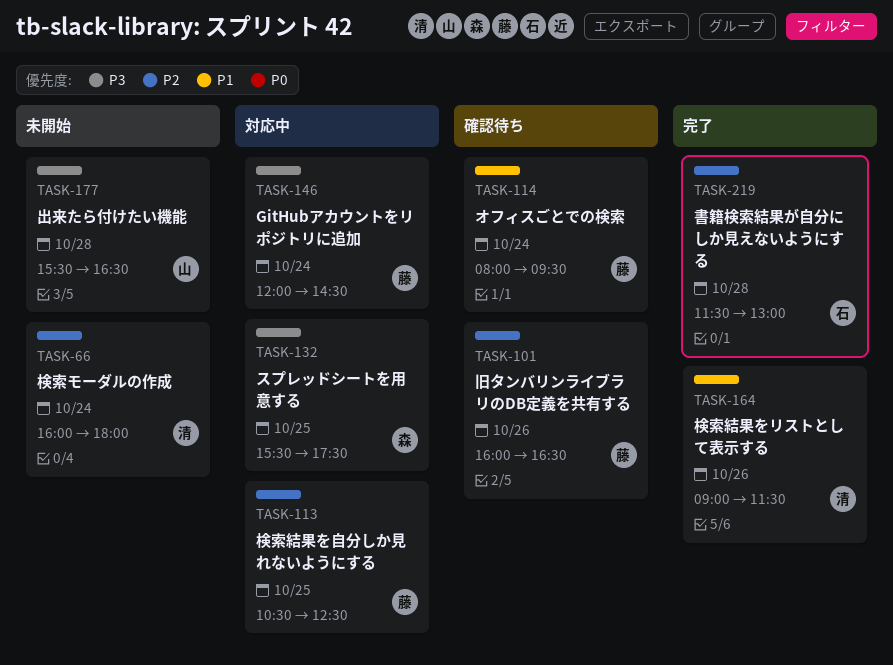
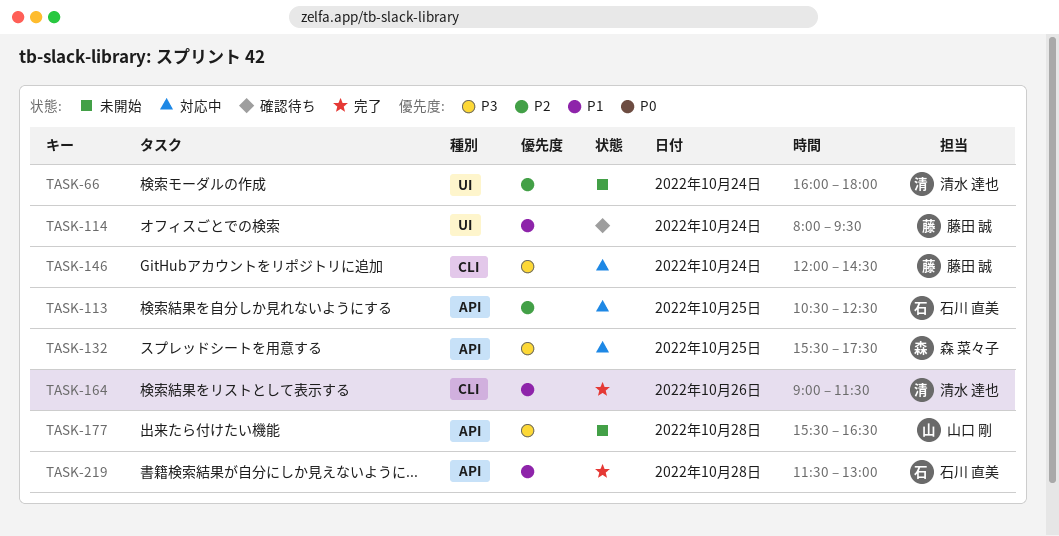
TASK-101: present -> none
TASK-113, owner: 藤田 誠 -> 石川 直美
TASK-219, priority: P2 -> P1

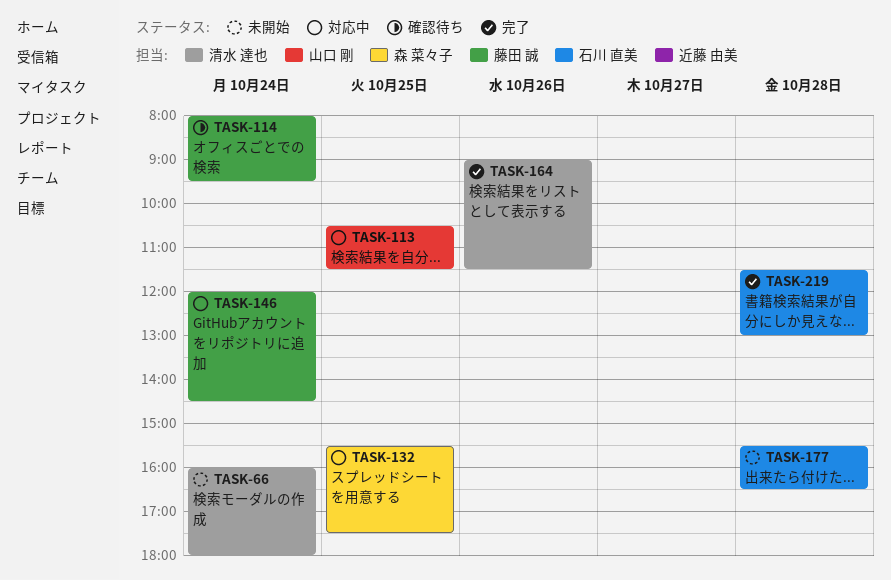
TASK-113, owner: 石川 直美 -> 山口 剛
TASK-113, ends: 12:30 -> 11:30
TASK-177, owner: 山口 剛 -> 石川 直美

